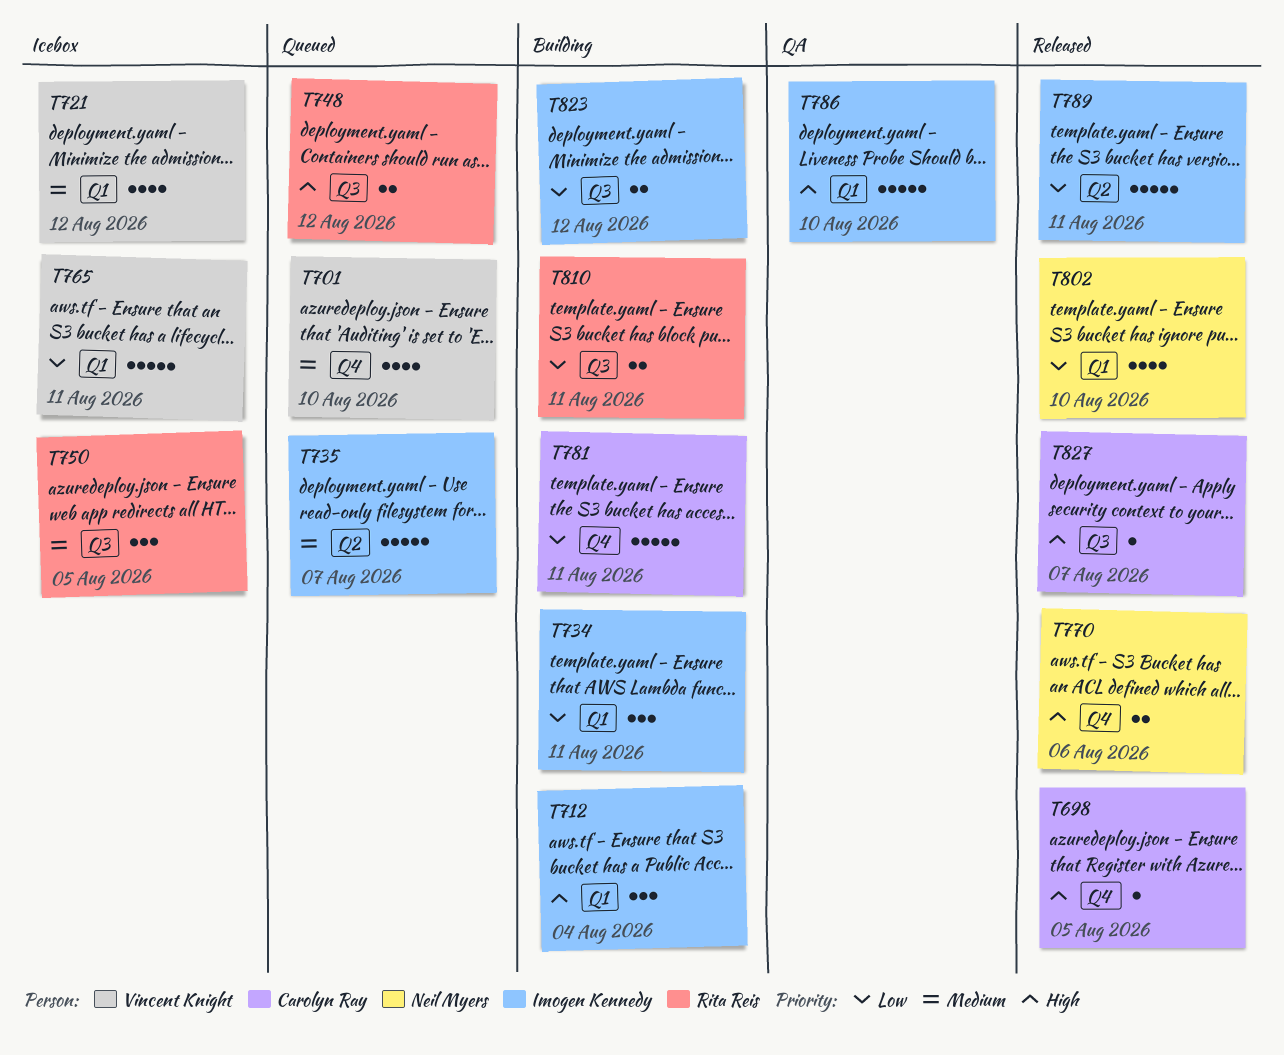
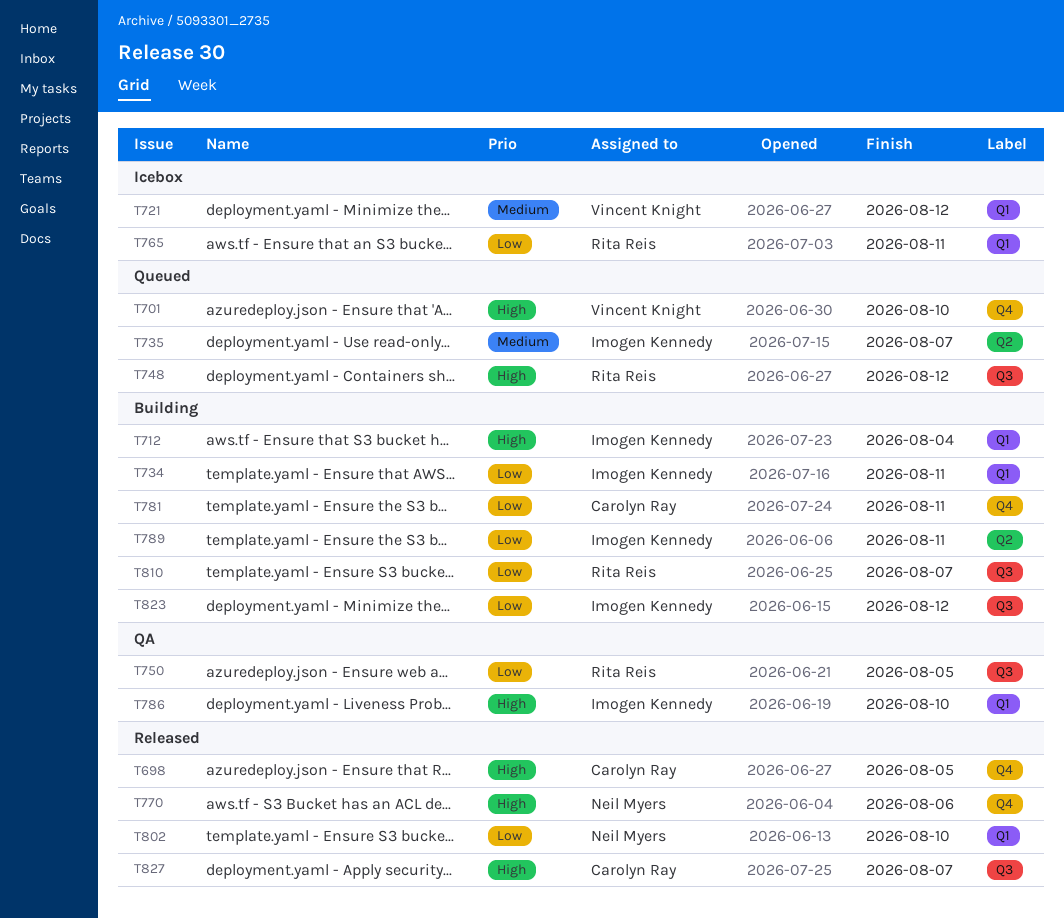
T701, priority: Medium -> High
T750, status: Icebox -> QA
T750, priority: Medium -> Low
T765, owner: Vincent Knight -> Rita Reis
T789, status: Released -> Building
T810, due: Aug 11 -> Aug 7

